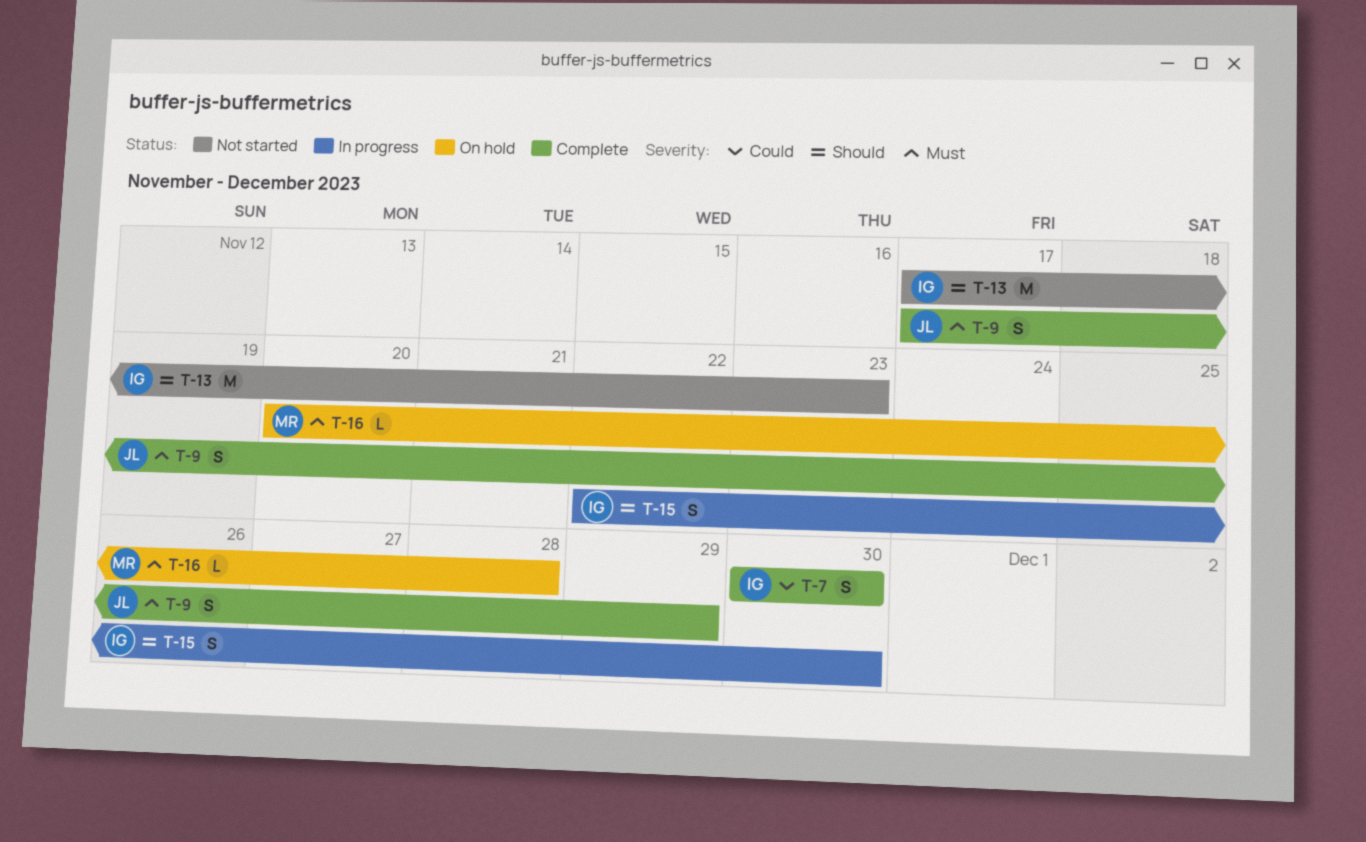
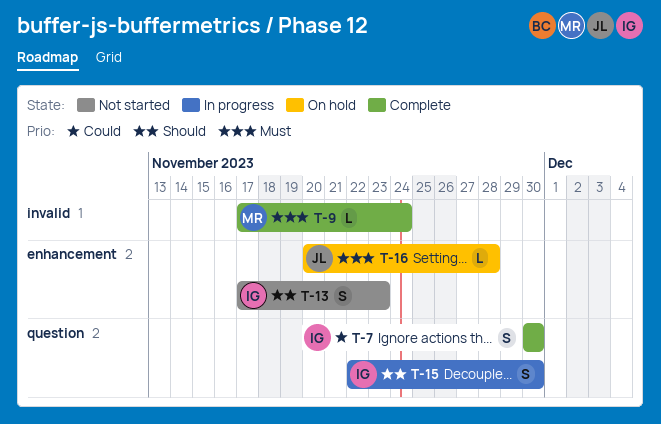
T-9, owner: JL -> MR
T-9, estimate: S -> L
T-9, due: Nov 29 -> Nov 24
T-13, estimate: M -> S
T-16, owner: MR -> JL

